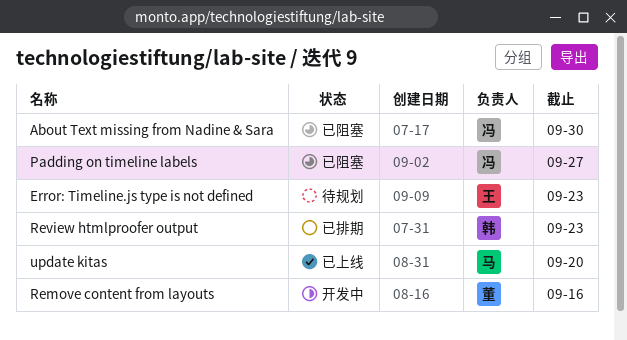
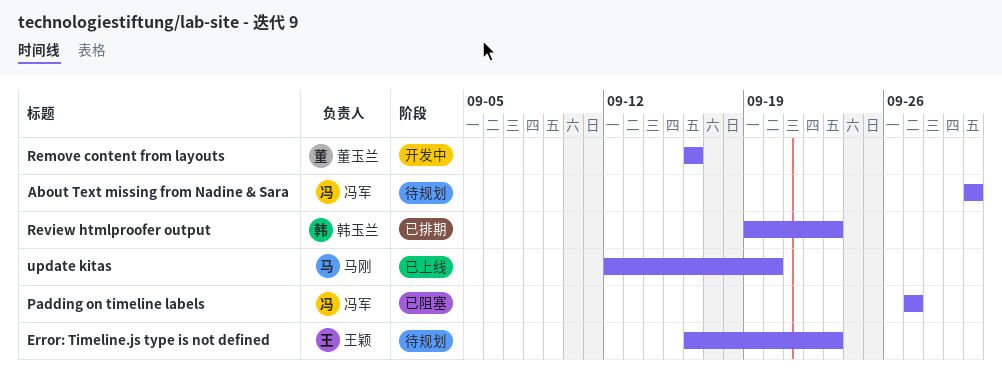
About Text missing from Nadine & Sara, status: 已阻塞 -> 待规划

